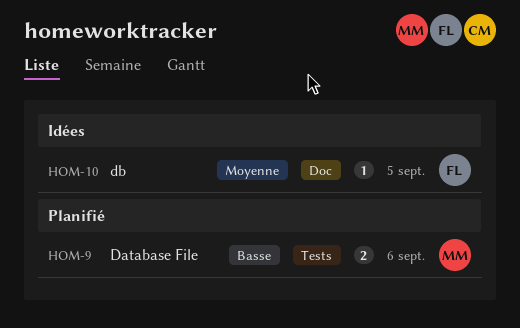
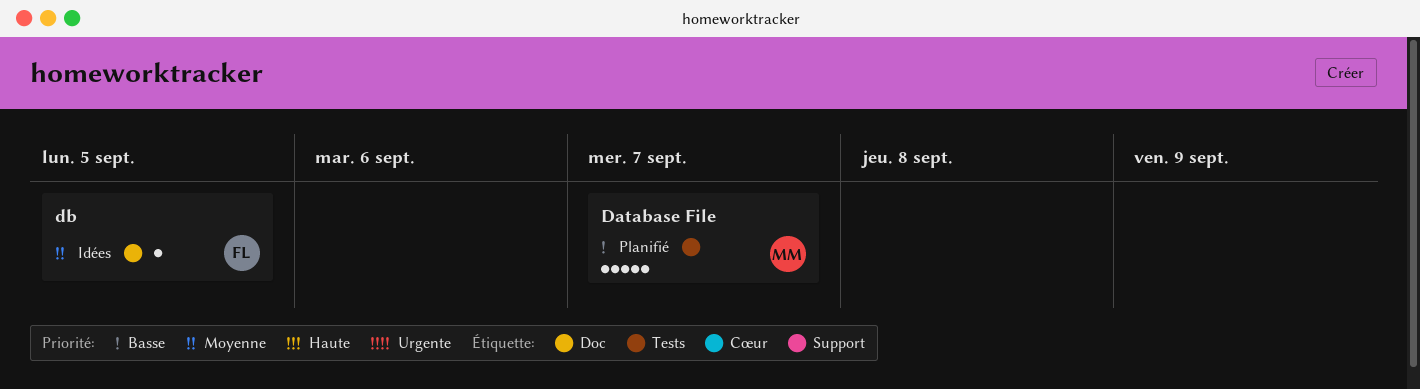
Database File, estimate: 2 -> 5
Database File, due: Sep 6 -> Sep 7

